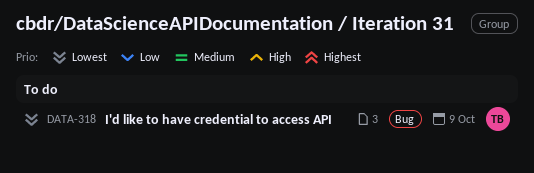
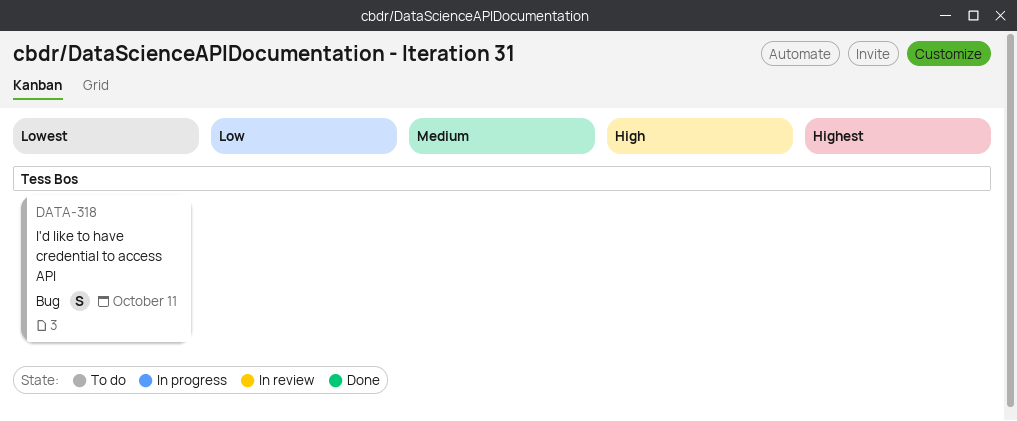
DATA-318, due: Oct 9 -> Oct 11

